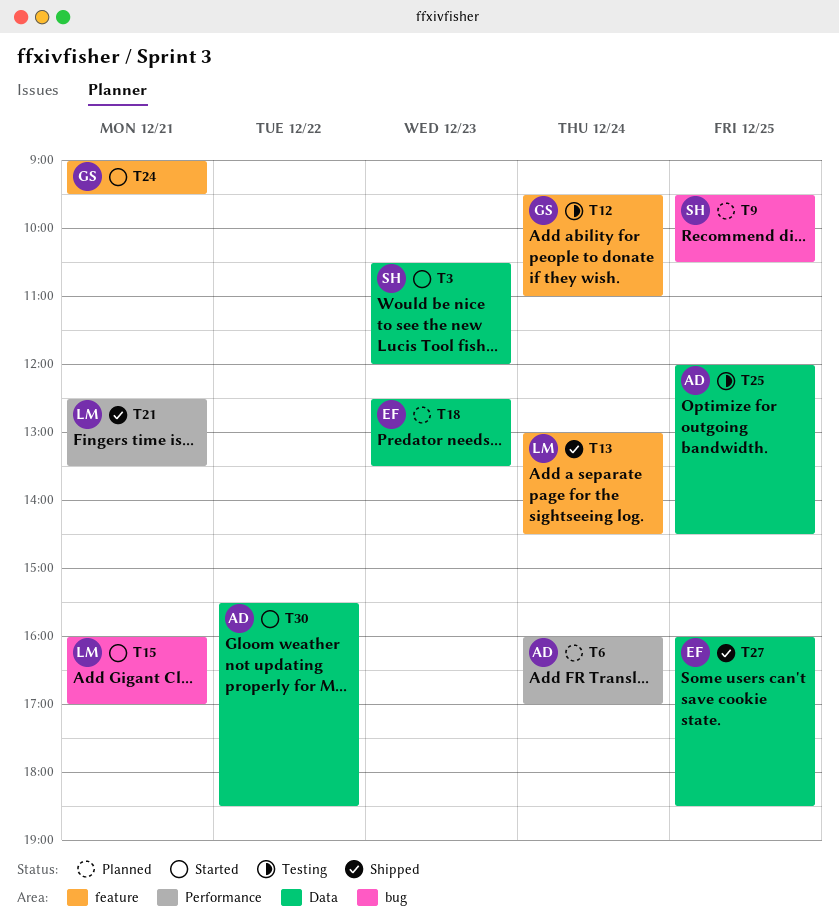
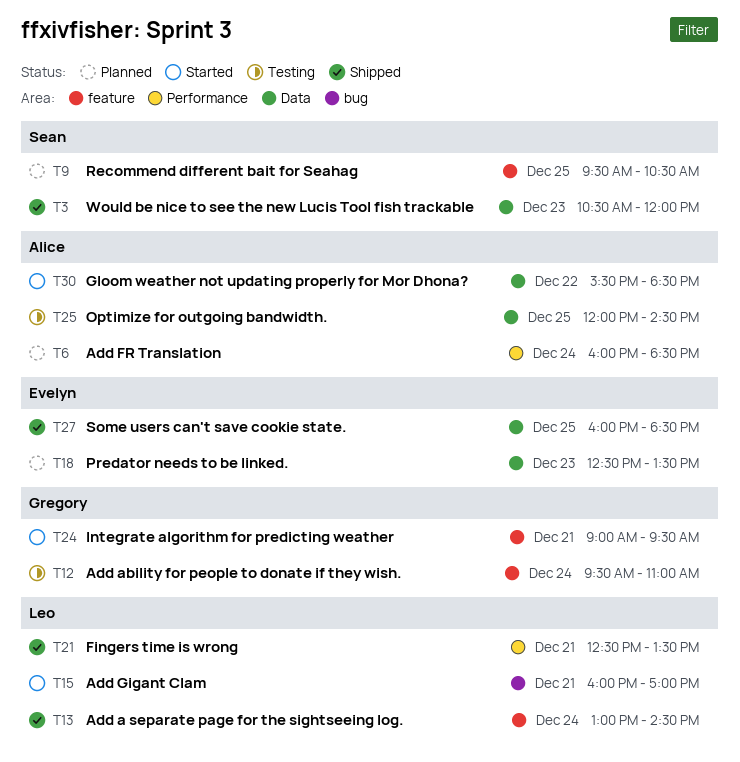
T3, status: Started -> Shipped
T6, ends: 17:00 -> 18:30
T9, label: bug -> feature

